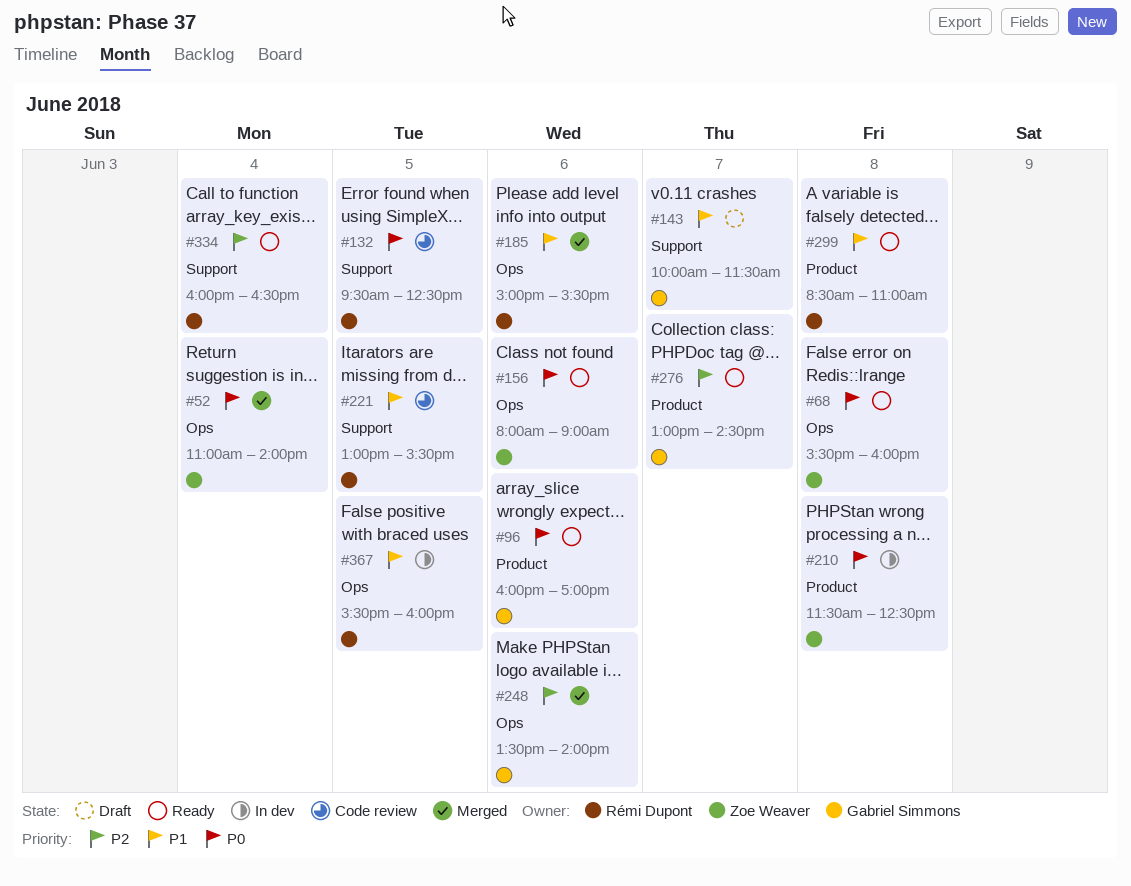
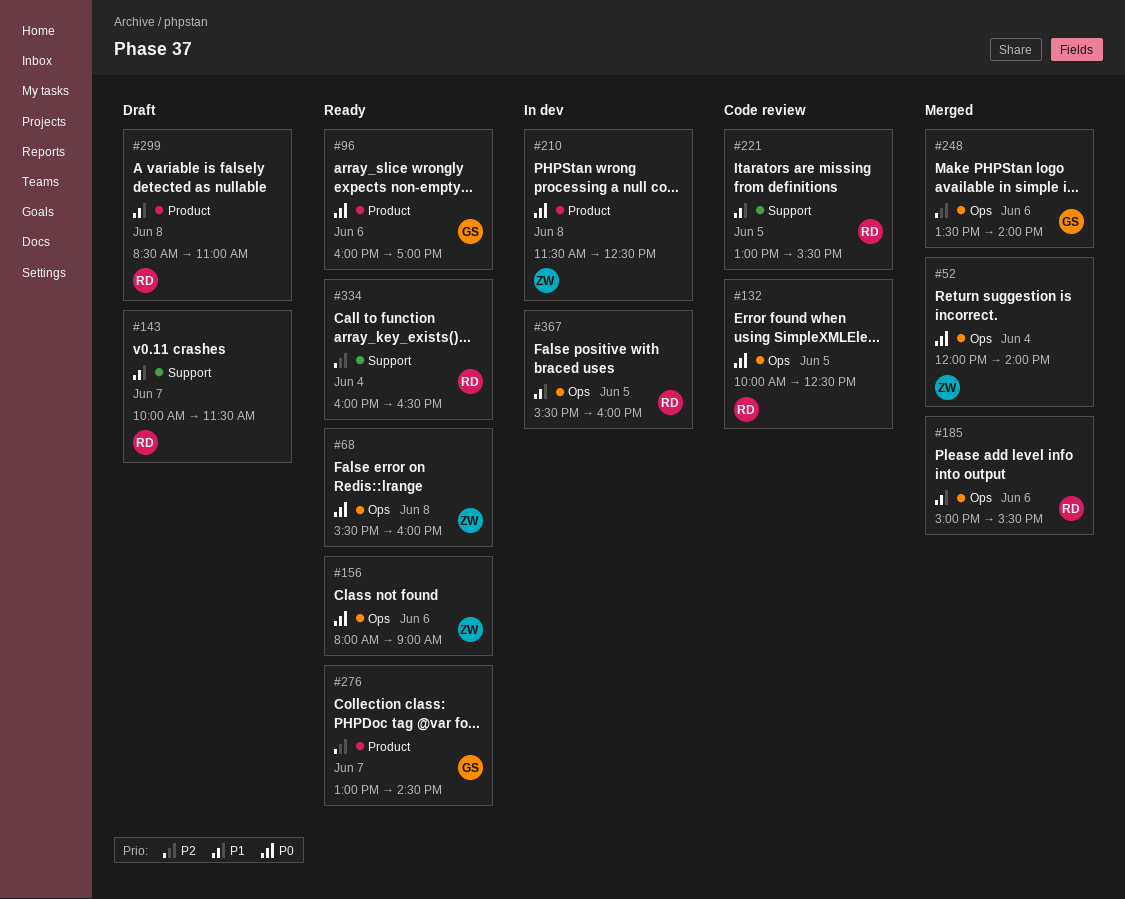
#52, begins: 11:00 -> 12:00
#132, label: Support -> Ops
#132, begins: 09:30 -> 10:00
#143, owner: Gabriel Simmons -> Rémi Dupont
#299, status: Ready -> Draft

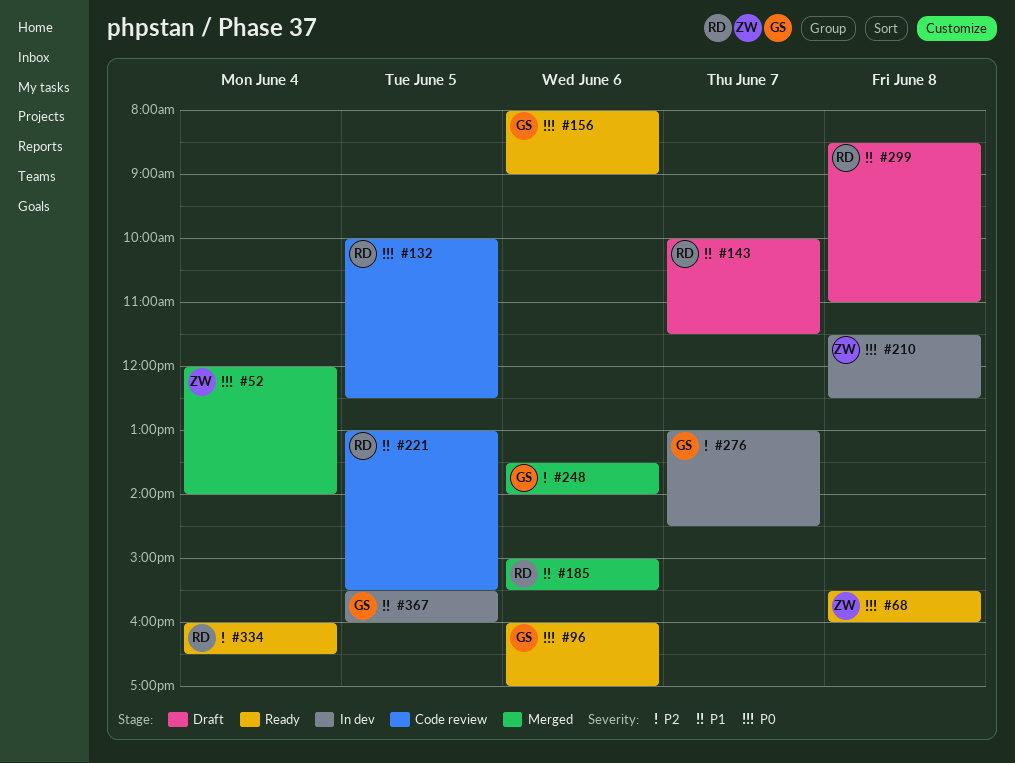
#156, owner: ZW -> GS
#276, status: Ready -> In dev
#367, owner: RD -> GS

